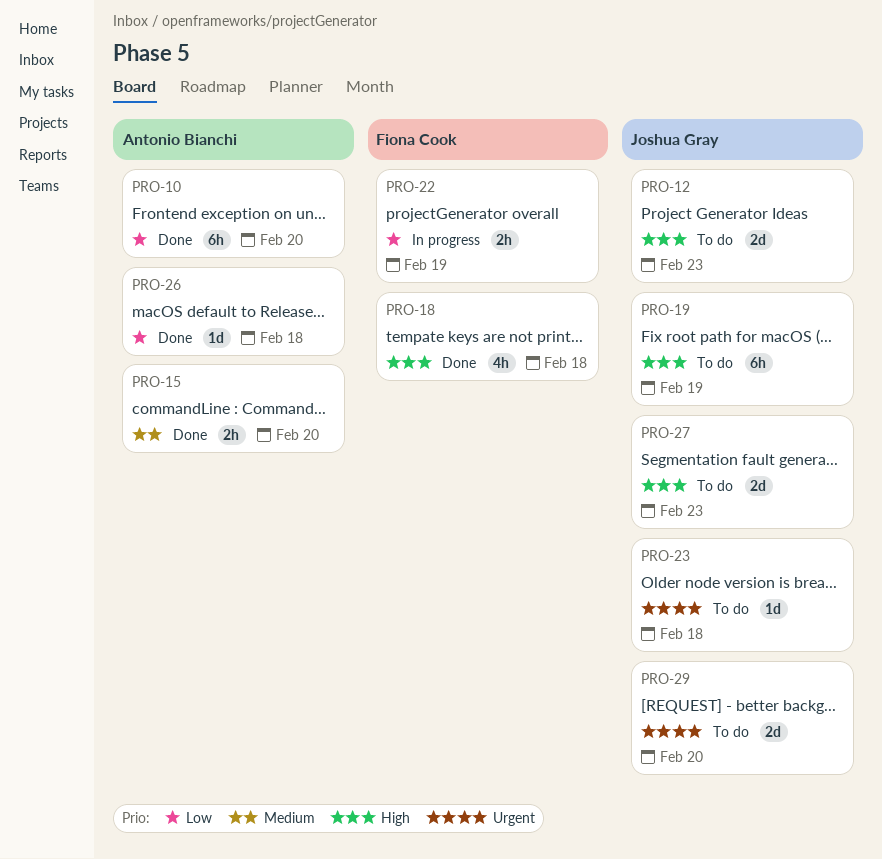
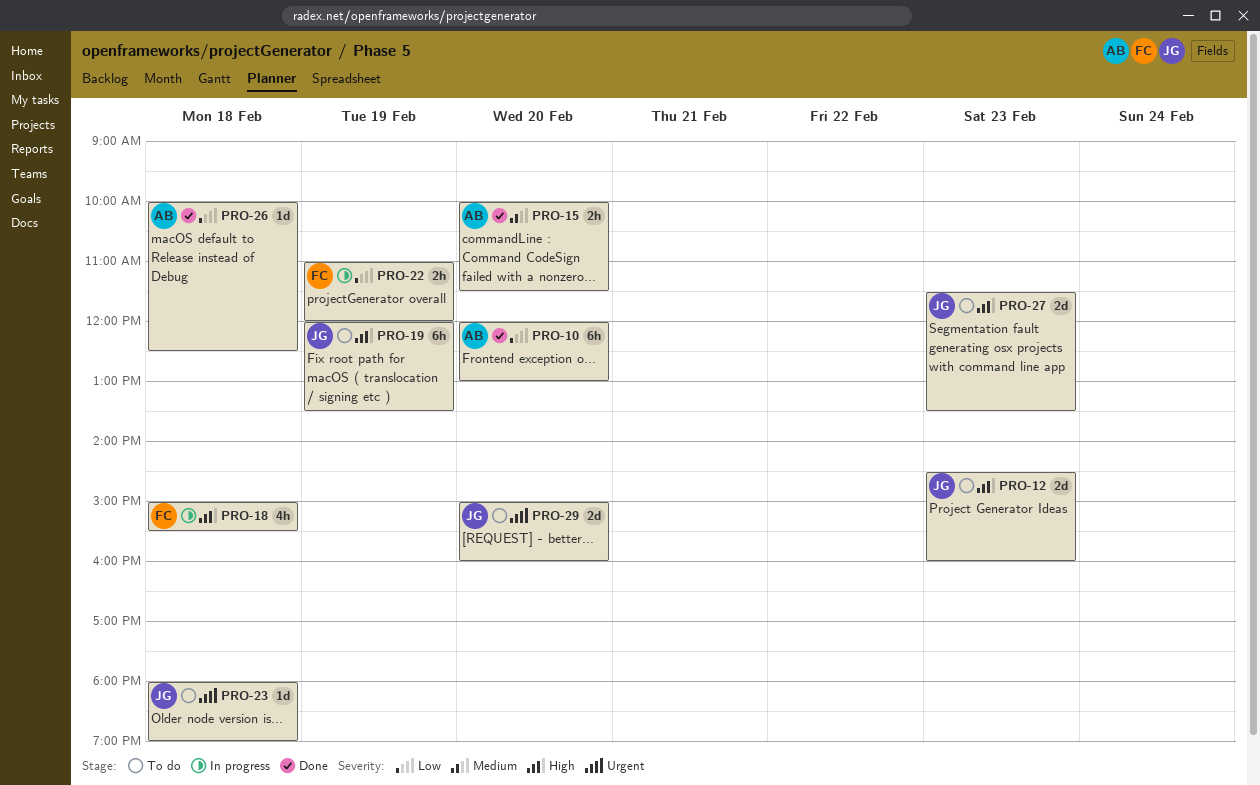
PRO-18, status: Done -> In progress

